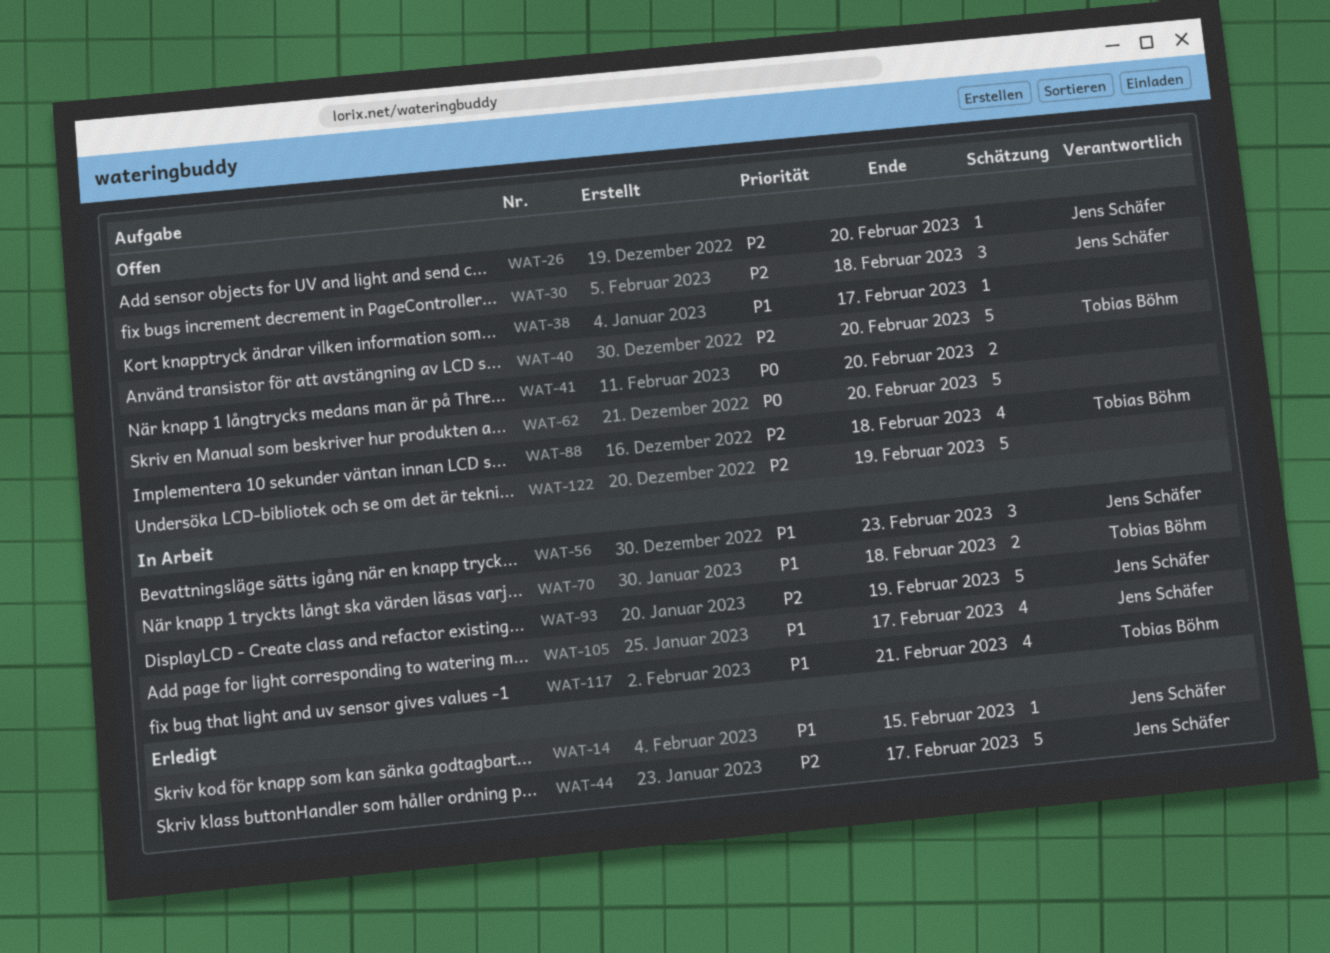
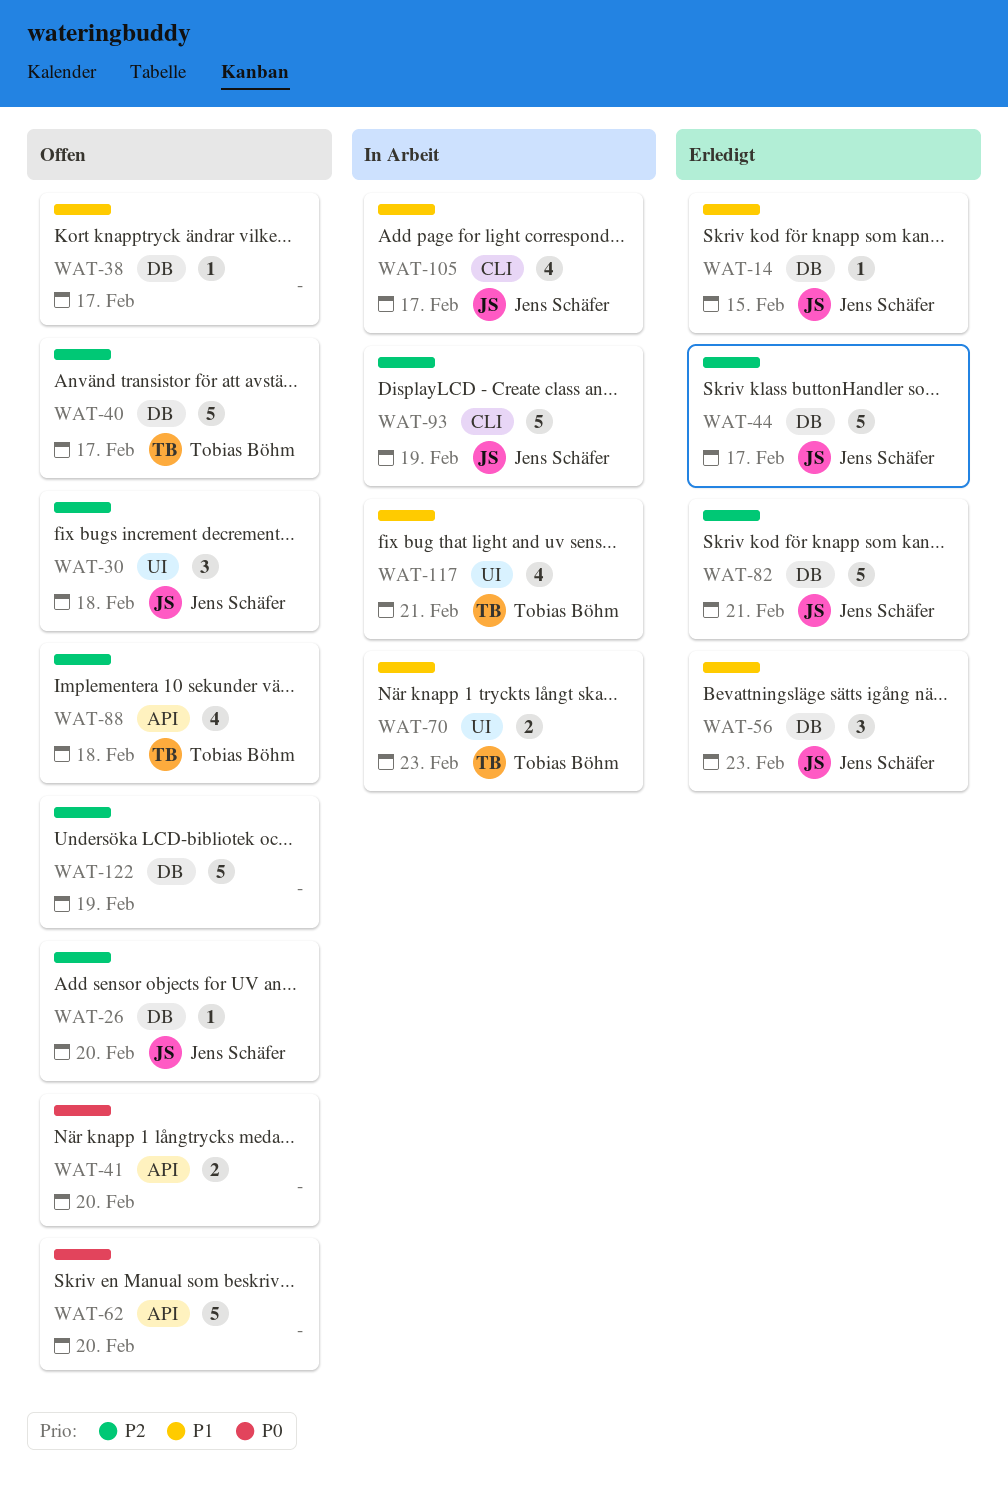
WAT-40, due: Feb 20 -> Feb 17
WAT-56, status: In Arbeit -> Erledigt
WAT-70, due: Feb 18 -> Feb 23
WAT-82: none -> present

